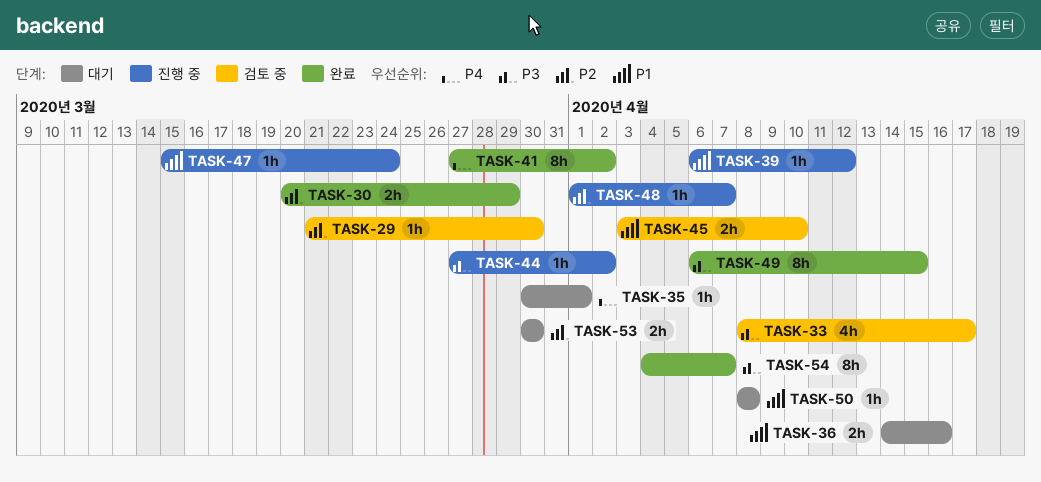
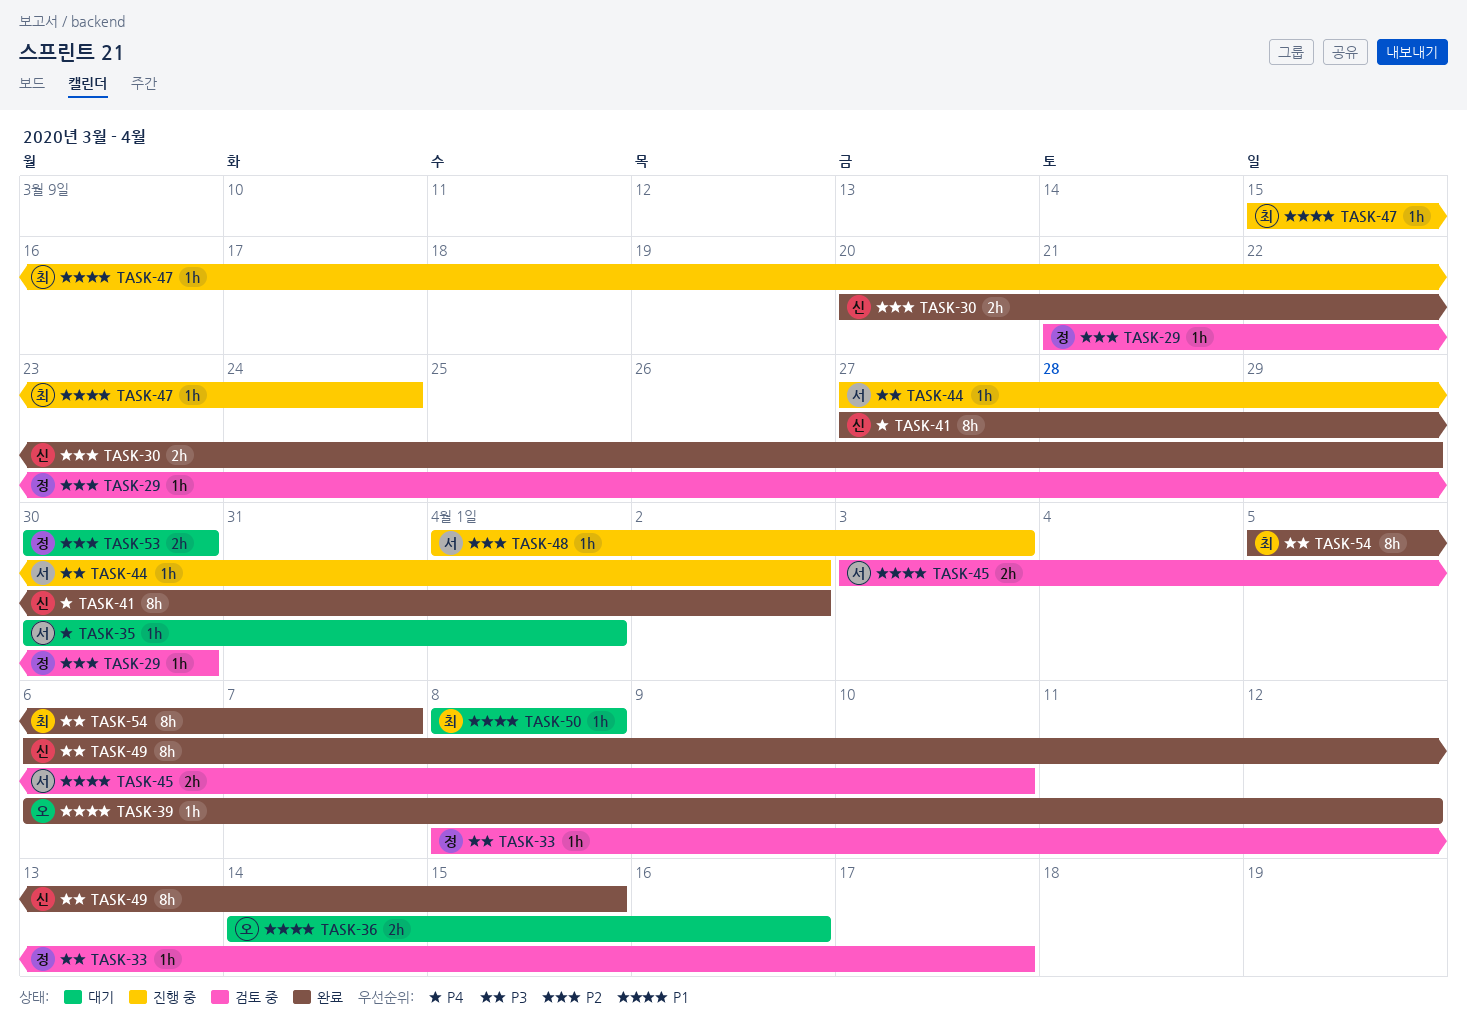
TASK-33, estimate: 4h -> 1h
TASK-39, status: 진행 중 -> 완료
TASK-48, due: Apr 7 -> Apr 3
TASK-54, start: Apr 4 -> Apr 5

